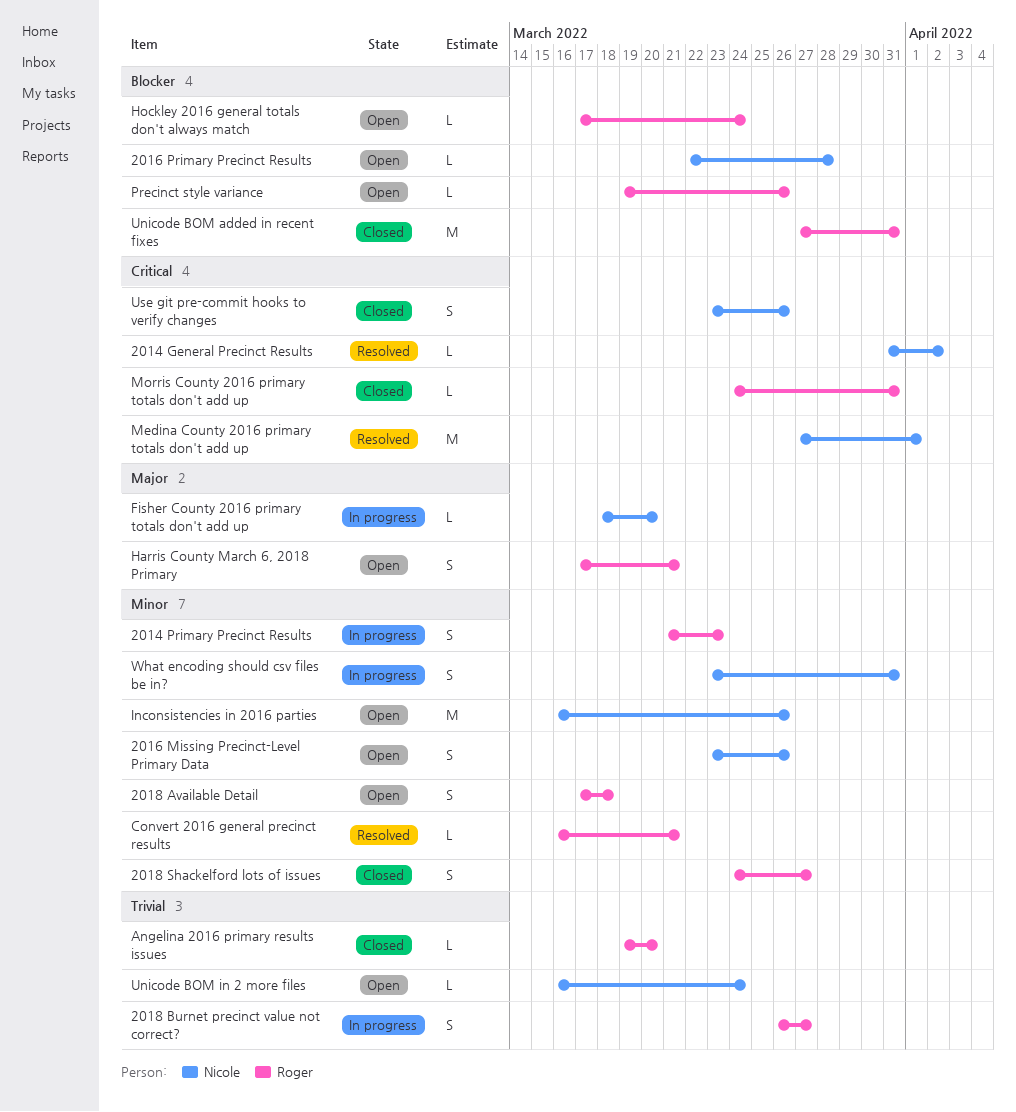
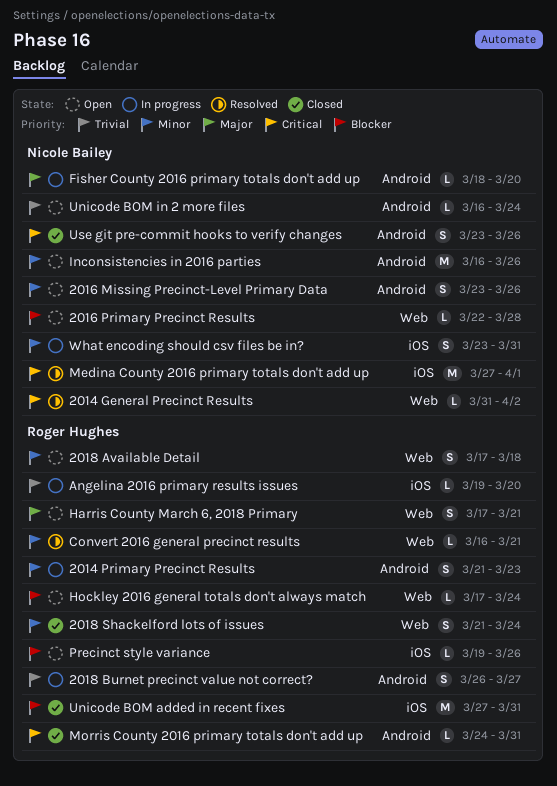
2018 Shackelford lots of issues, start: Mar 24 -> Mar 21
2018 Shackelford lots of issues, due: Mar 27 -> Mar 24
Angelina 2016 primary results issues, status: Closed -> In progress

